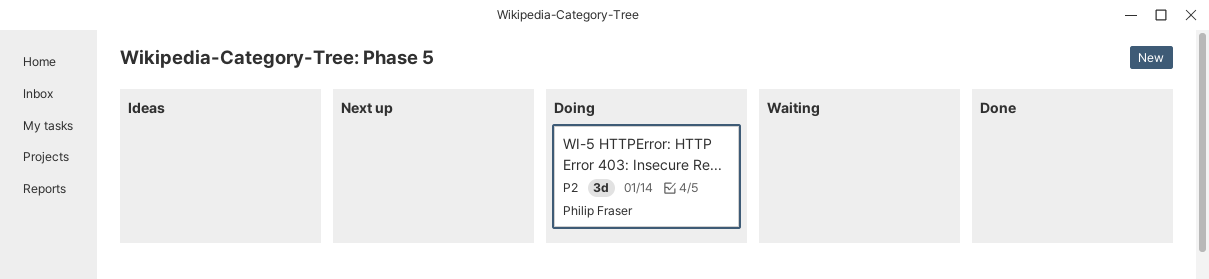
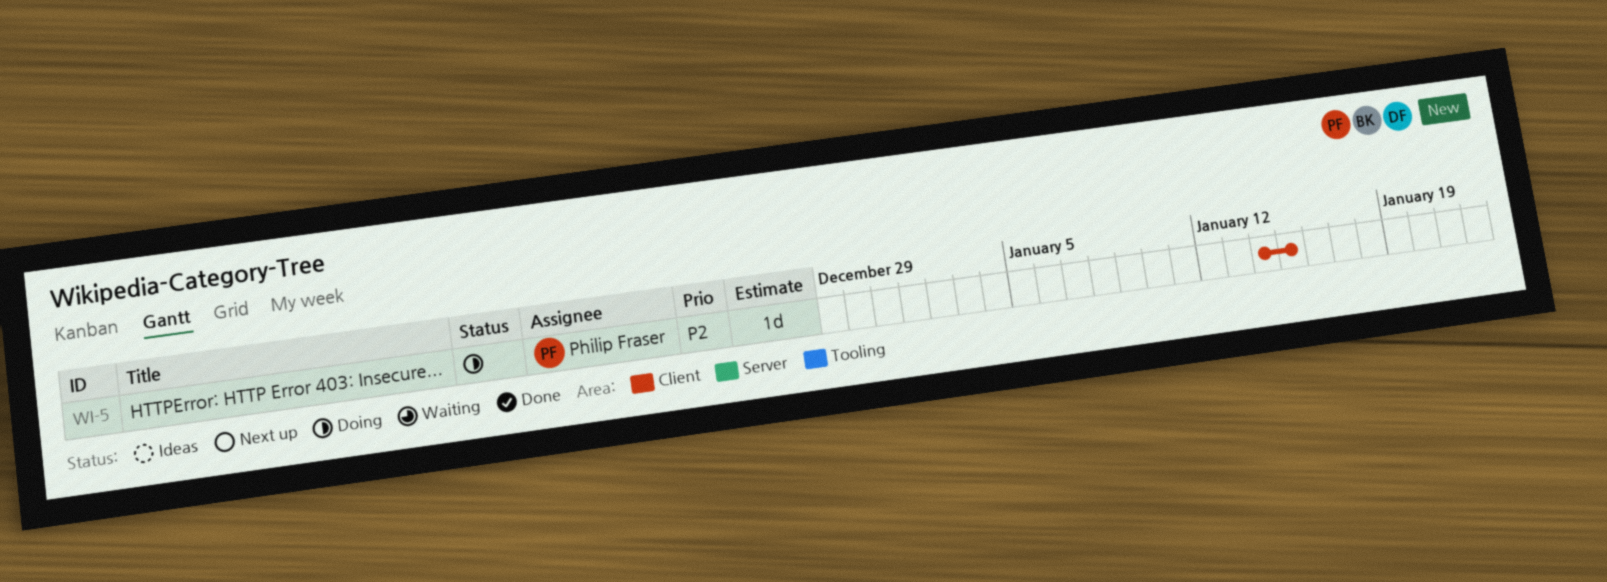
WI-5, estimate: 3d -> 1d
WI-5, due: Jan 14 -> Jan 15

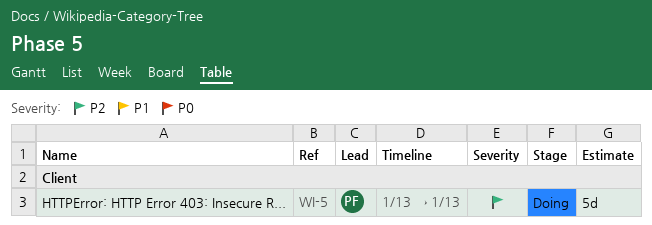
WI-5, estimate: 1d -> 5d
WI-5, start: Jan 14 -> Jan 13
WI-5, due: Jan 15 -> Jan 13

